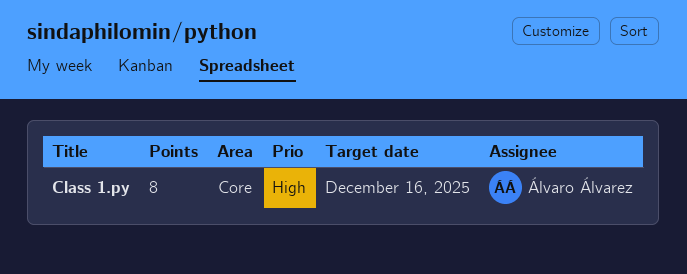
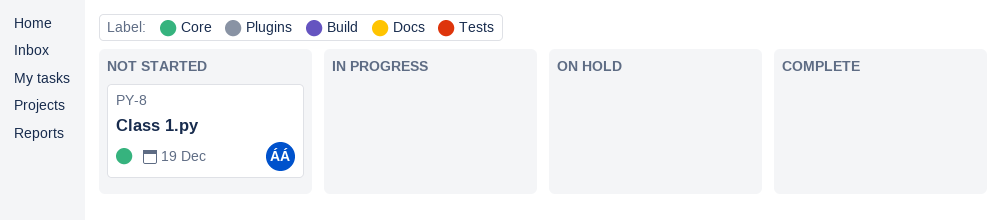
Class 1.py, due: Dec 16 -> Dec 19

